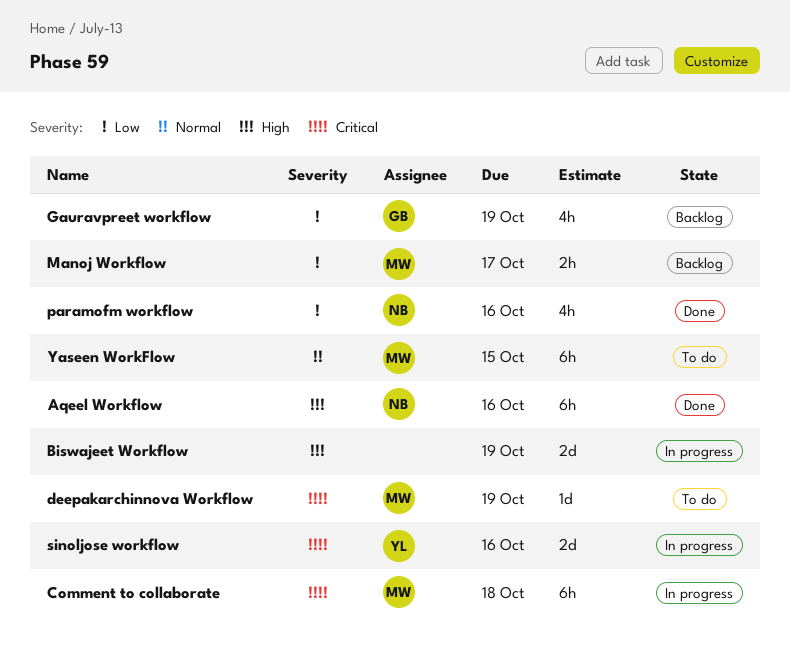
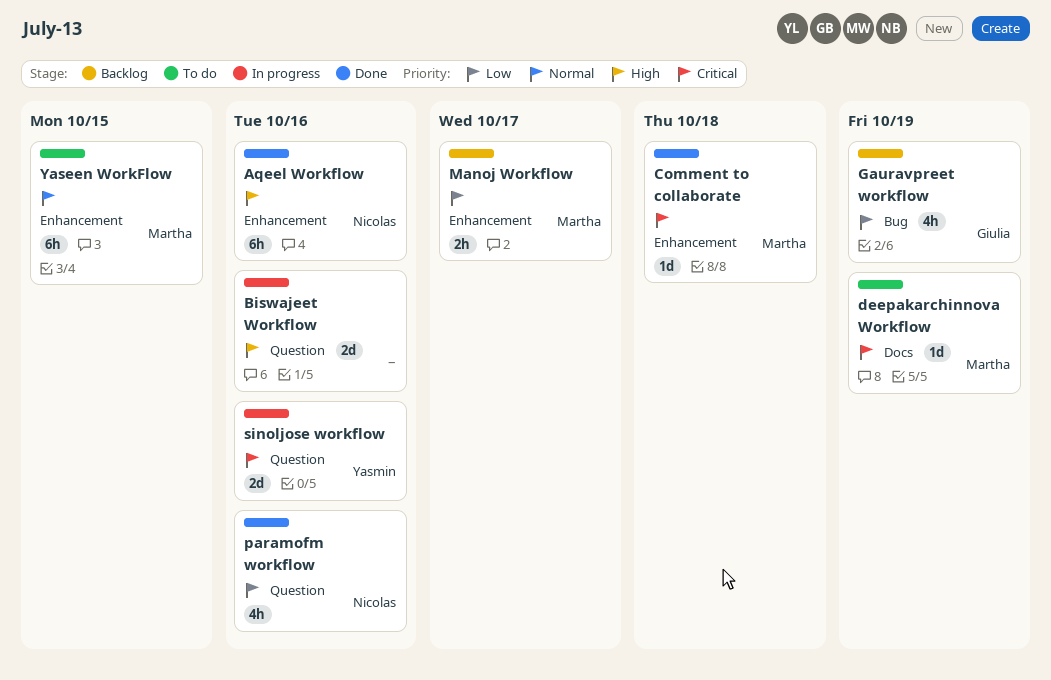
Biswajeet Workflow, due: Oct 19 -> Oct 16
Comment to collaborate, status: In progress -> Done
Comment to collaborate, estimate: 6h -> 1d

